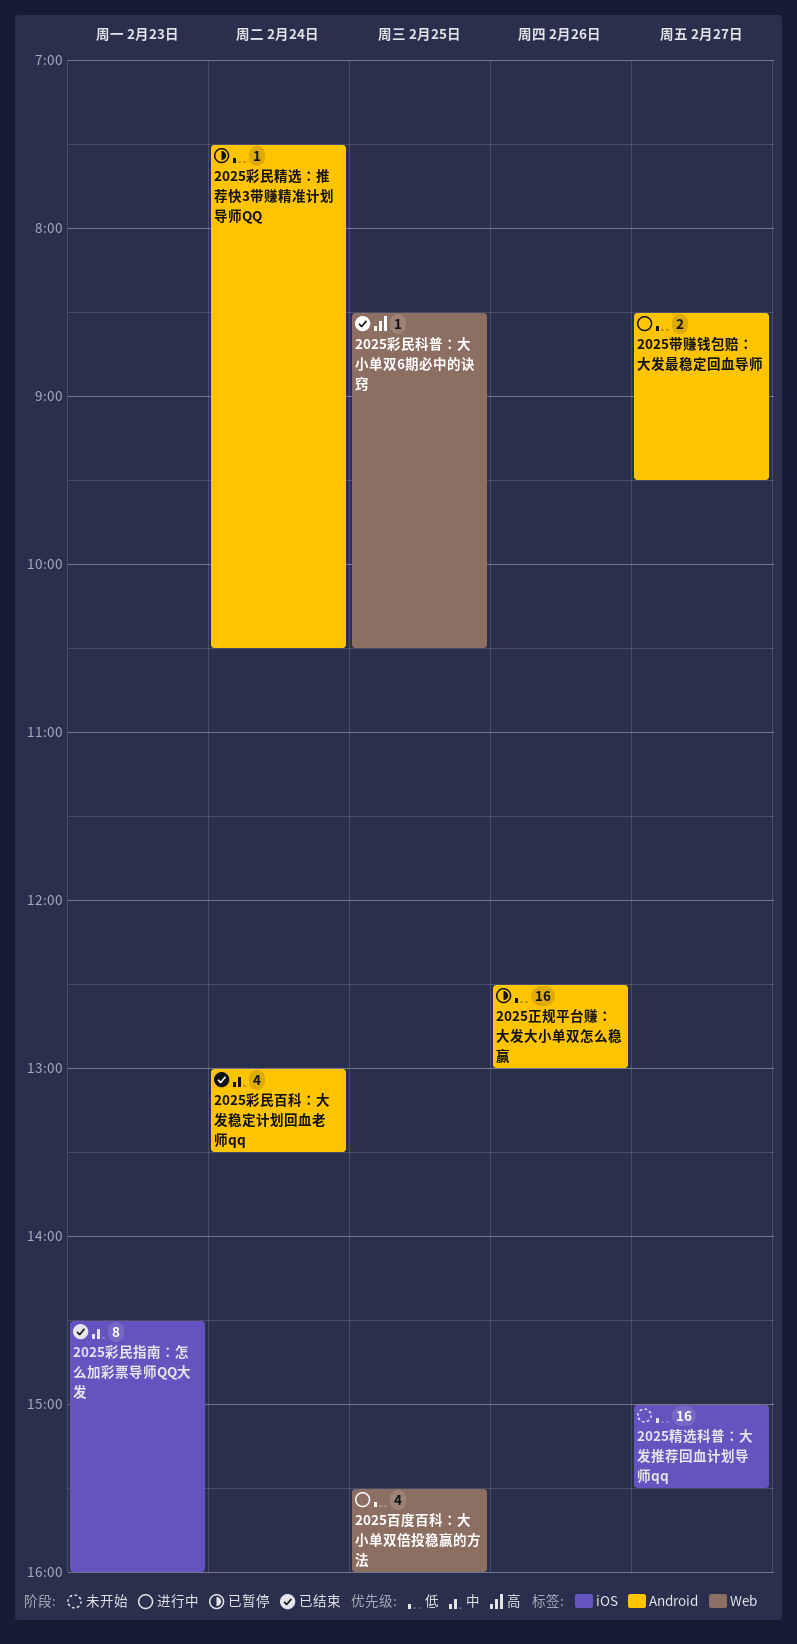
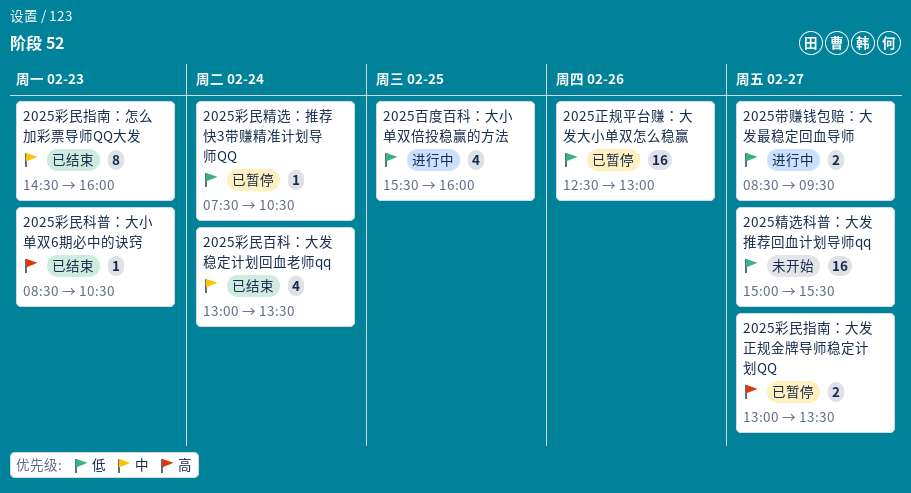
2025彩民指南：大发正规金牌导师稳定计划QQ: none -> present
2025彩民科普：大小单双6期必中的诀窍, day: Feb 25 -> Feb 23

